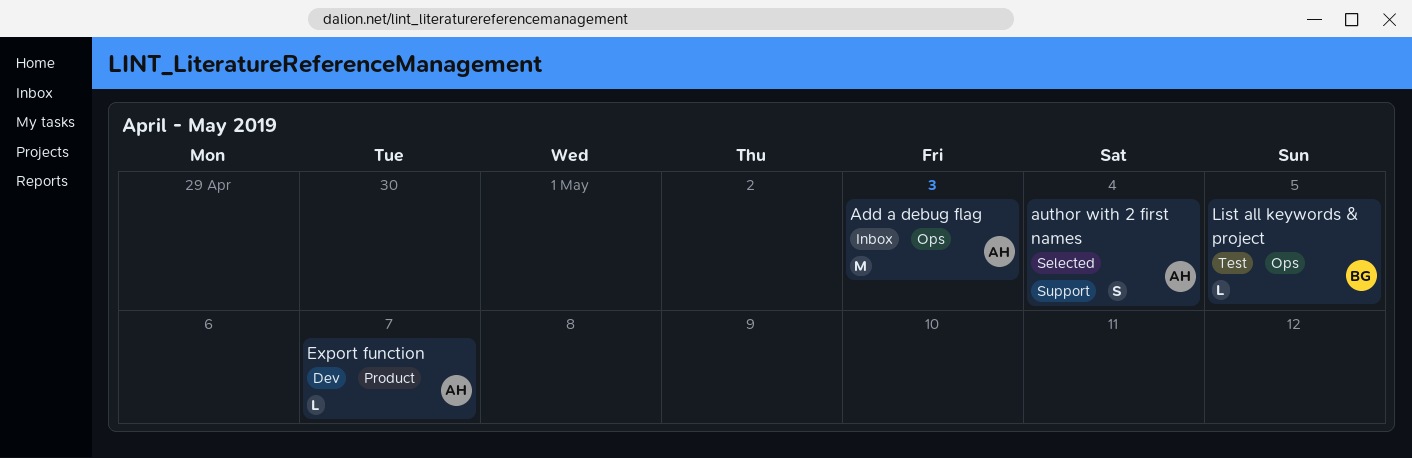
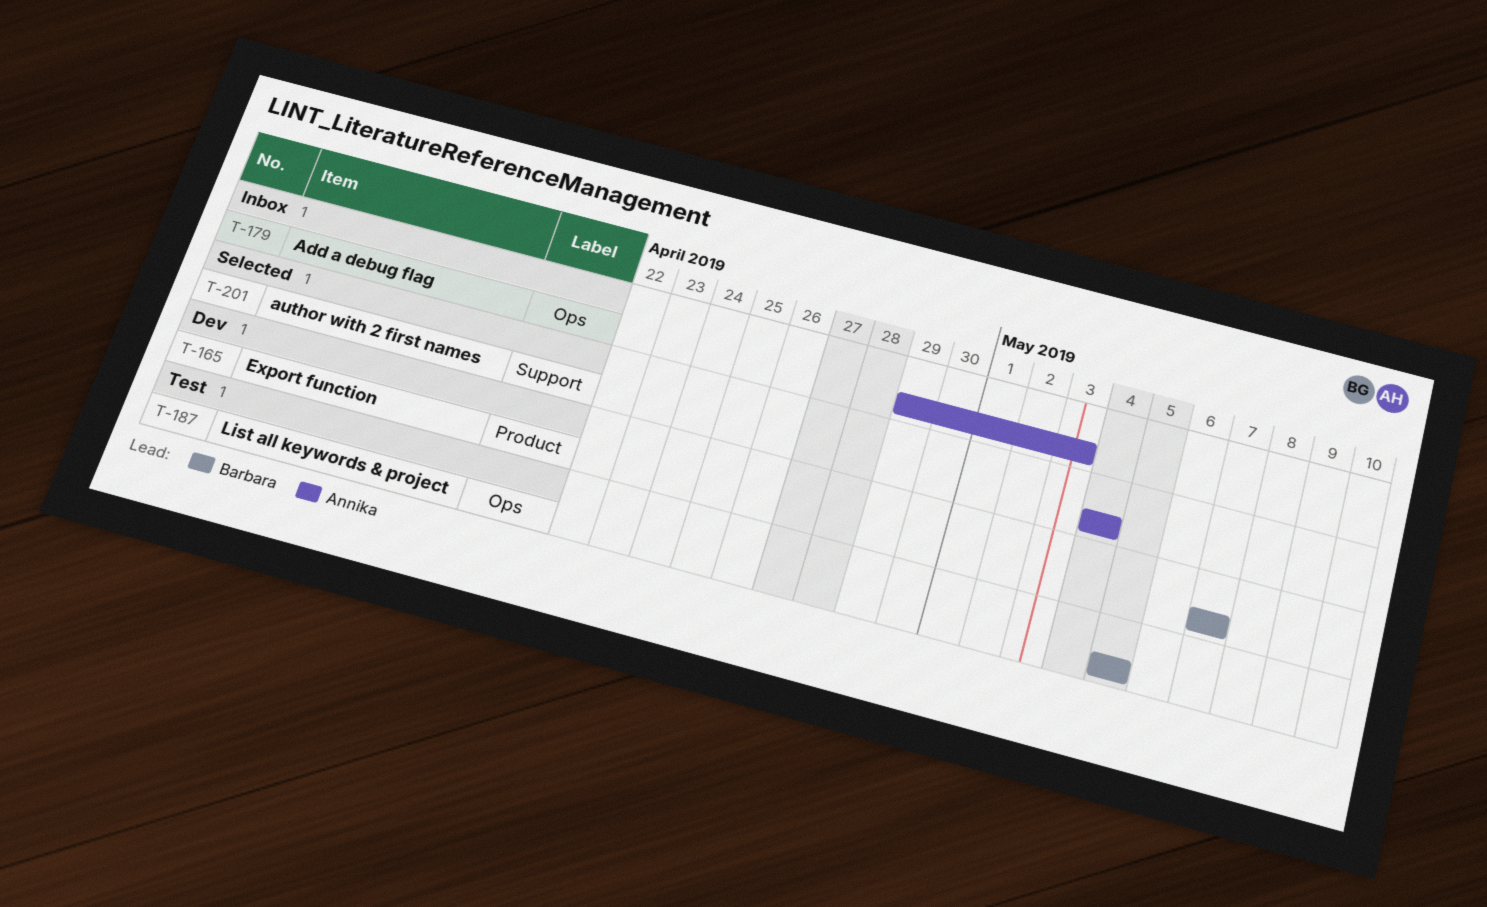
Export function, owner: Annika -> Barbara

